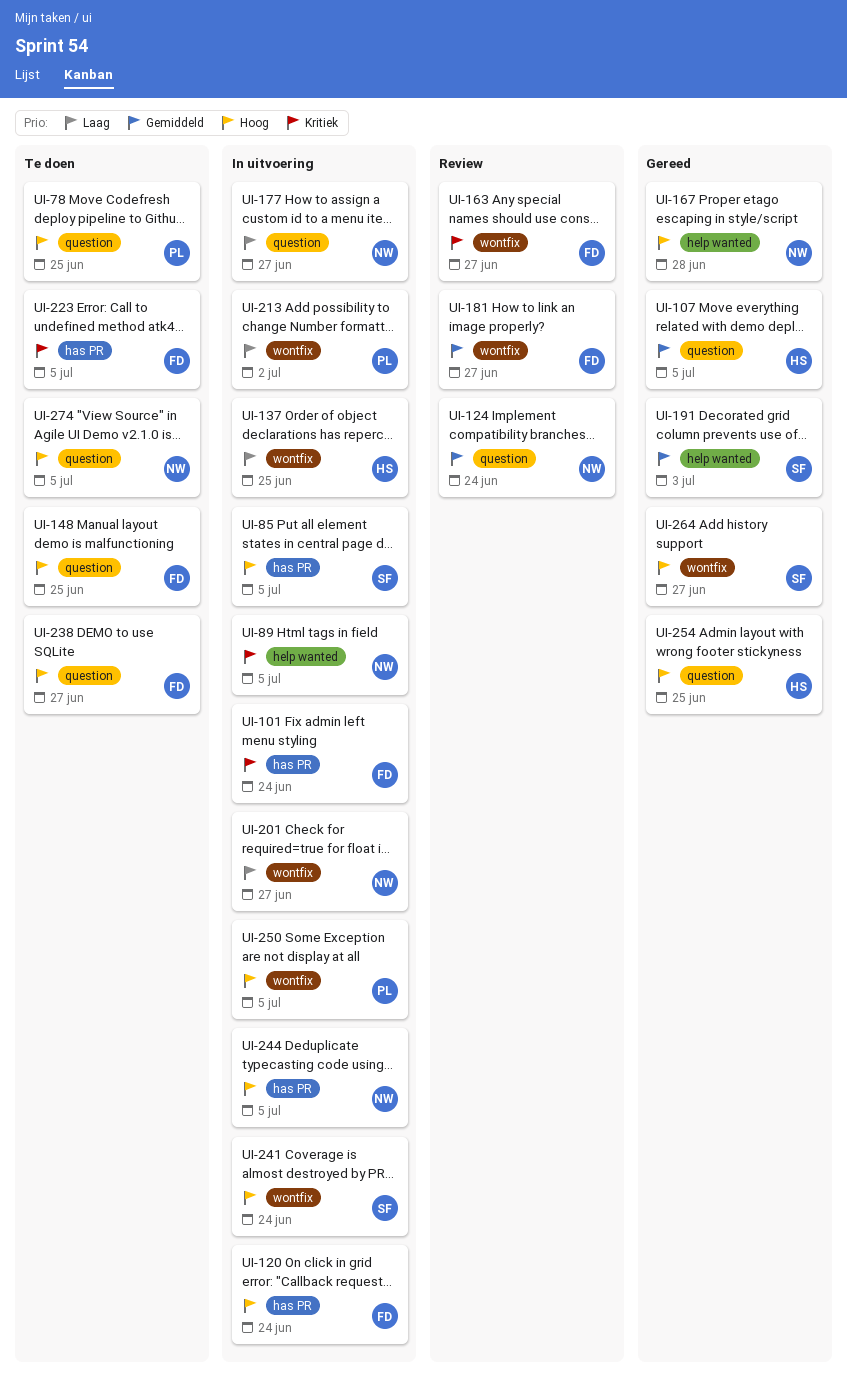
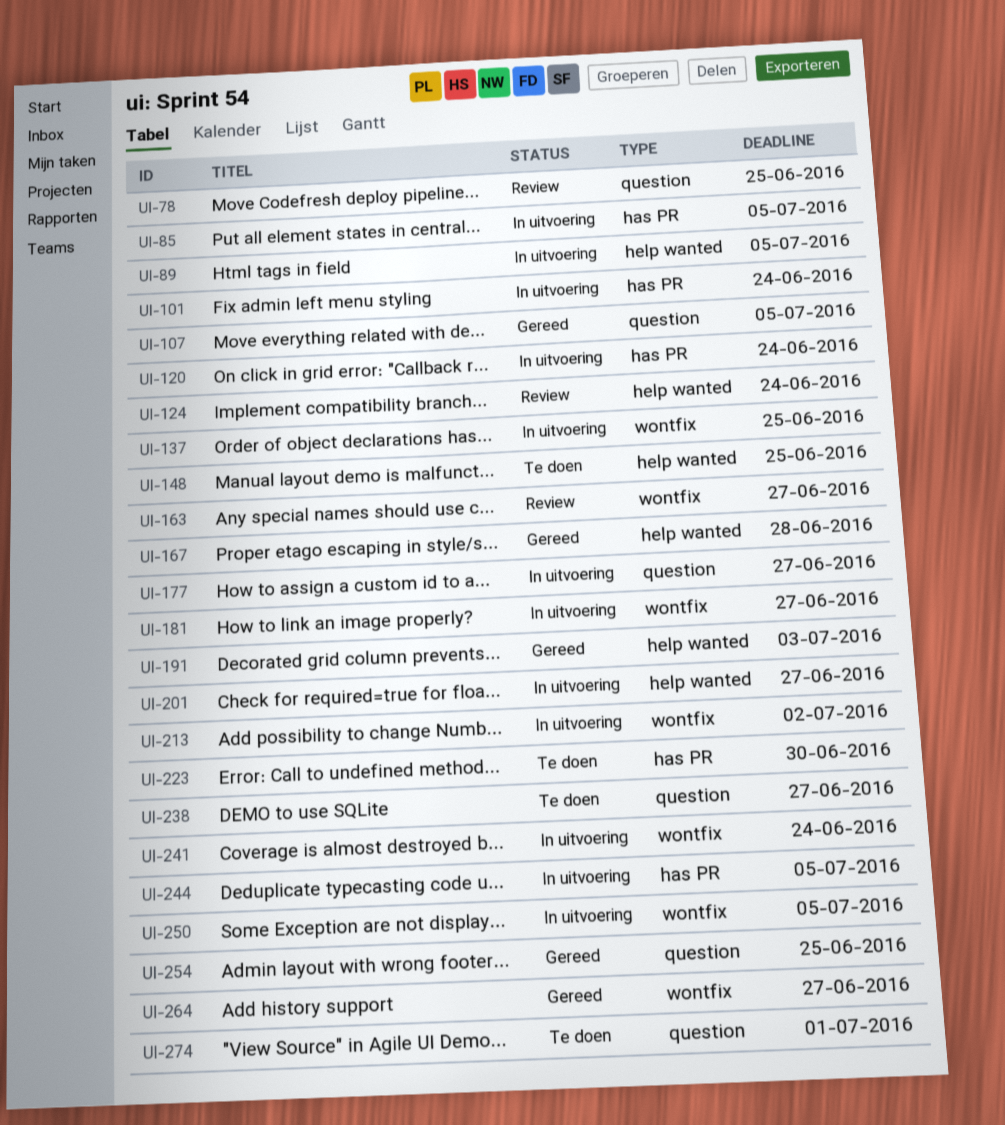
UI-78, status: Te doen -> Review
UI-124, label: question -> help wanted
UI-148, label: question -> help wanted
UI-181, status: Review -> In uitvoering
UI-201, label: wontfix -> help wanted
UI-223, due: Jul 5 -> Jun 30
UI-274, due: Jul 5 -> Jul 1

